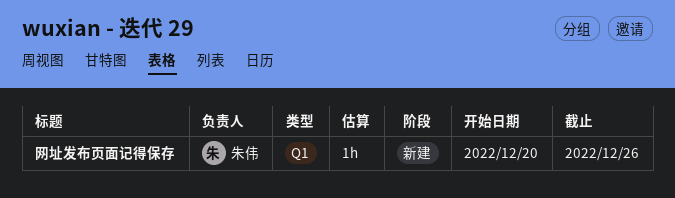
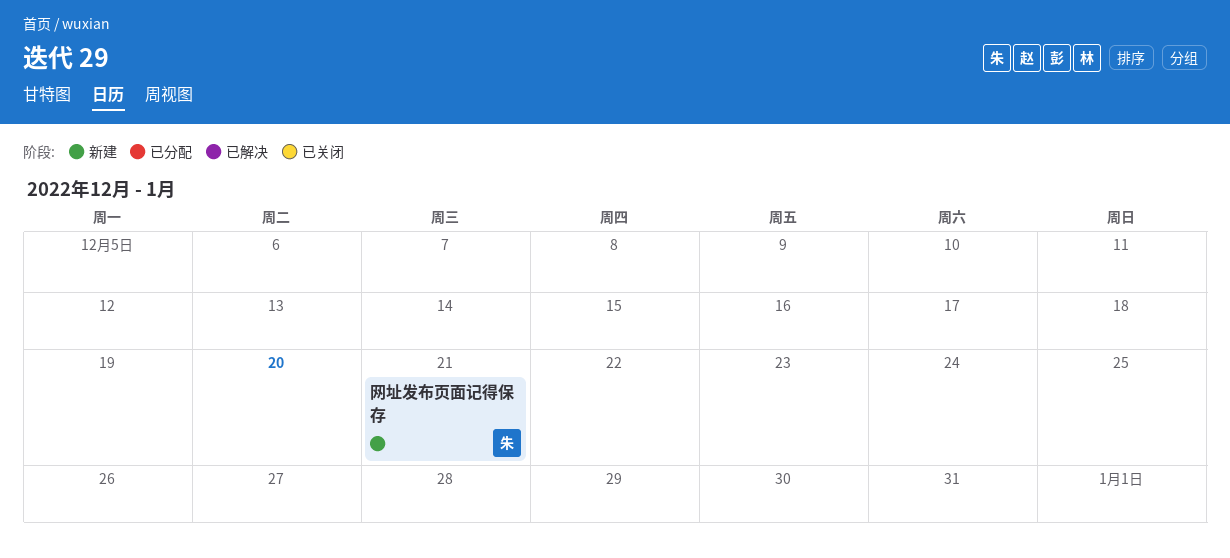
网址发布页面记得保存, due: Dec 26 -> Dec 21

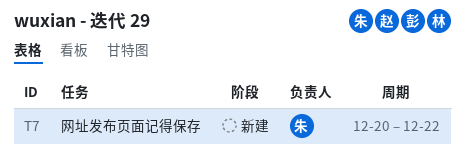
网址发布页面记得保存, due: Dec 21 -> Dec 22

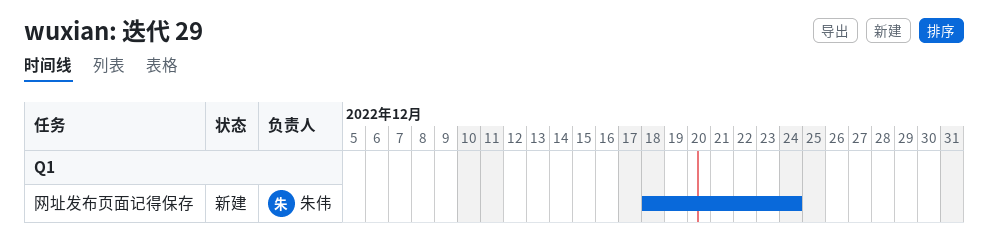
网址发布页面记得保存, start: Dec 20 -> Dec 18
网址发布页面记得保存, due: Dec 22 -> Dec 24

